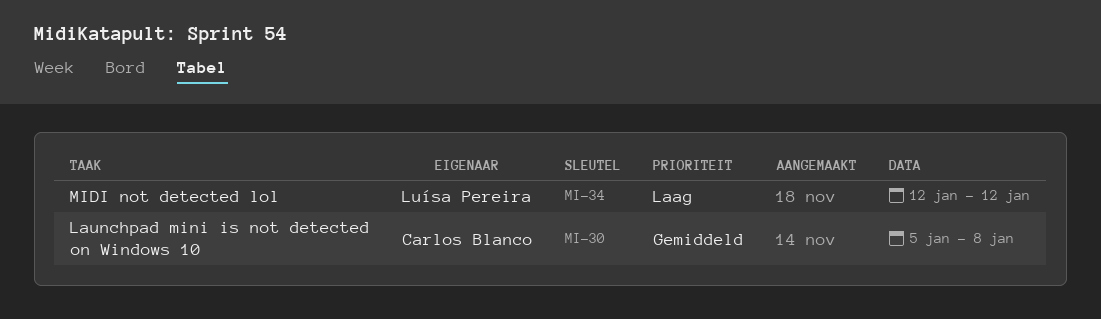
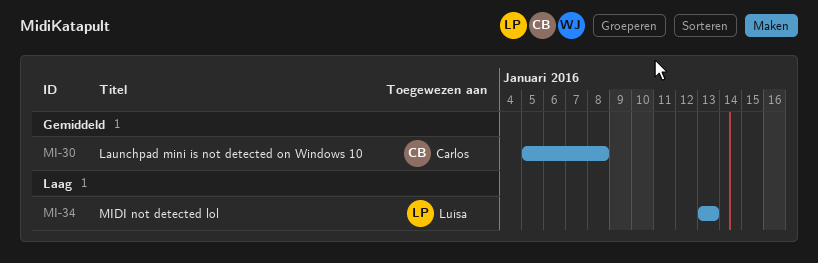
MI-34, start: Jan 12 -> Jan 13
MI-34, due: Jan 12 -> Jan 13

